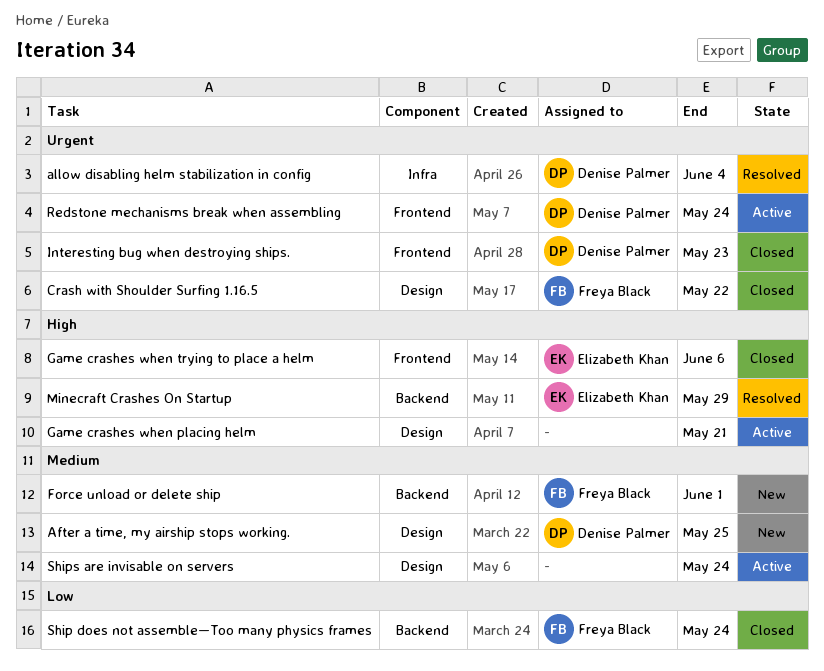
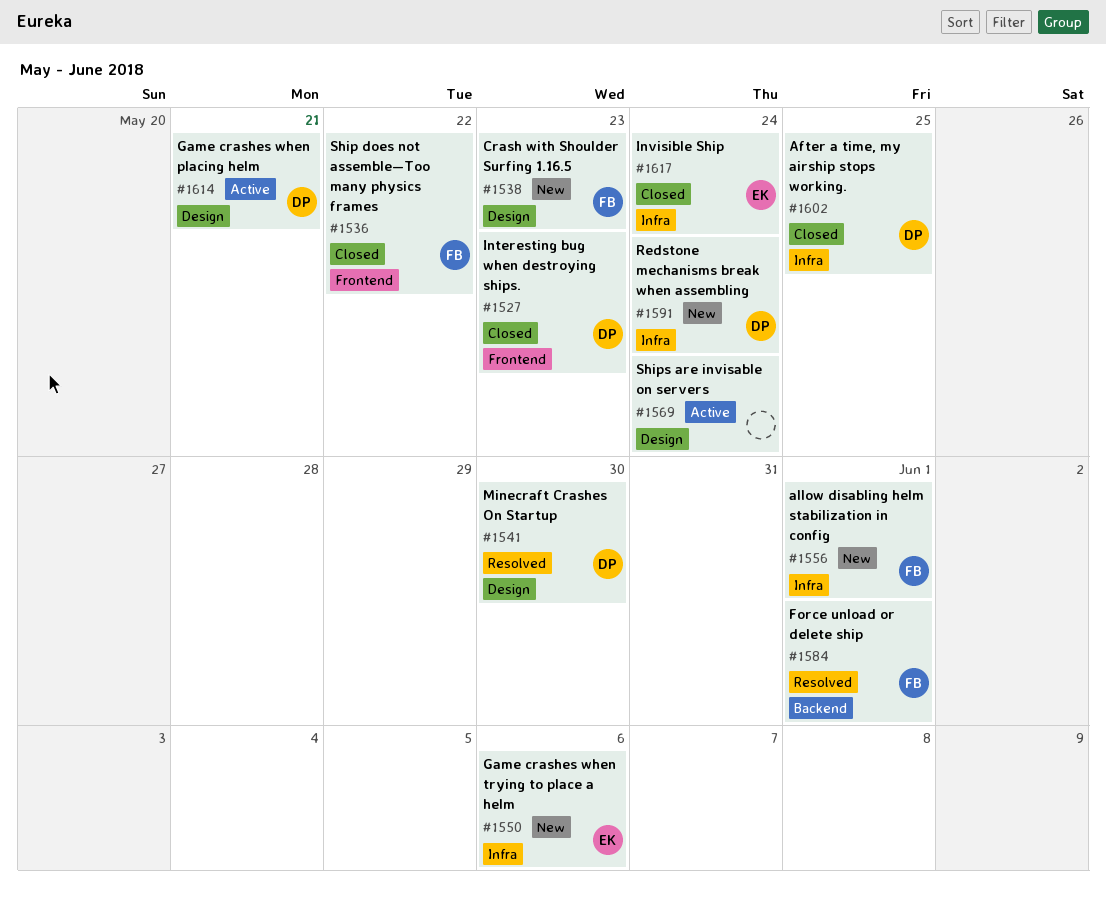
After a time, my airship stops working., status: New -> Closed
After a time, my airship stops working., label: Design -> Infra
allow disabling helm stabilization in config, status: Resolved -> New
allow disabling helm stabilization in config, owner: Denise Palmer -> Freya Black
allow disabling helm stabilization in config, due: Jun 4 -> Jun 1
Crash with Shoulder Surfing 1.16.5, status: Closed -> New
Crash with Shoulder Surfing 1.16.5, due: May 22 -> May 23
Force unload or delete ship, status: New -> Resolved
Game crashes when placing helm, owner: none -> Denise Palmer
Game crashes when trying to place a helm, status: Closed -> New
Game crashes when trying to place a helm, label: Frontend -> Infra
Invisible Ship: none -> present
Minecraft Crashes On Startup, owner: Elizabeth Khan -> Denise Palmer
Minecraft Crashes On Startup, label: Backend -> Design
Minecraft Crashes On Startup, due: May 29 -> May 30
Redstone mechanisms break when assembling, status: Active -> New
Redstone mechanisms break when assembling, label: Frontend -> Infra
Ship does not assemble—Too many physics frames, label: Backend -> Frontend
Ship does not assemble—Too many physics frames, due: May 24 -> May 22

